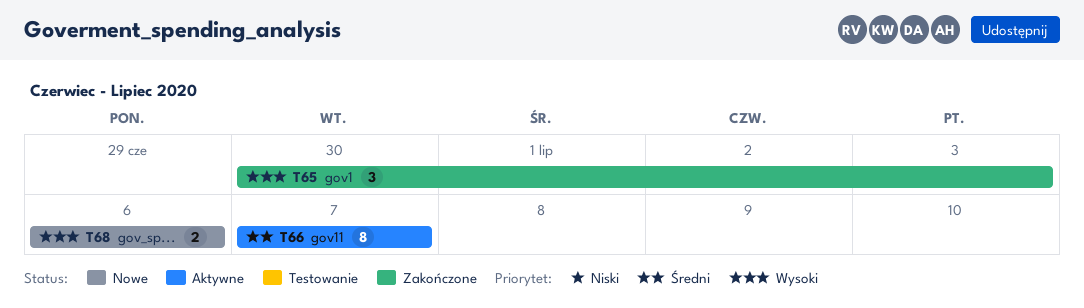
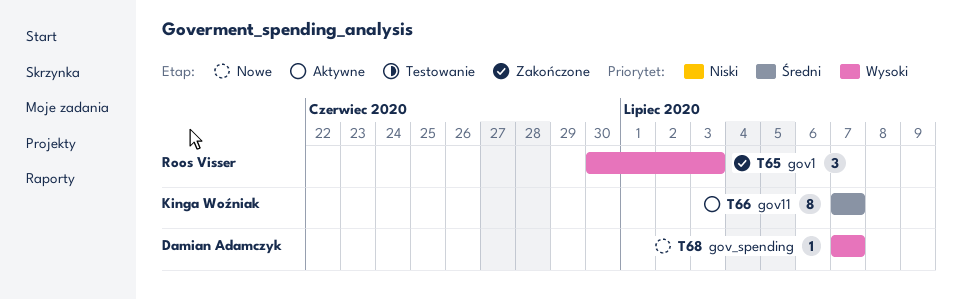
T68, estimate: 2 -> 1
T68, start: Jul 6 -> Jul 7
T68, due: Jul 6 -> Jul 7

